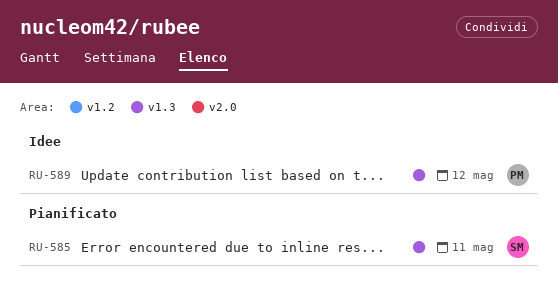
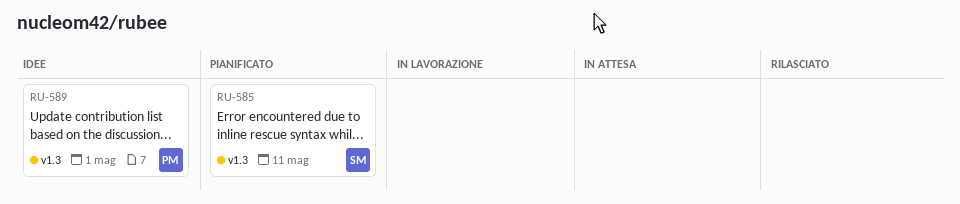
RU-589, due: May 12 -> May 1

